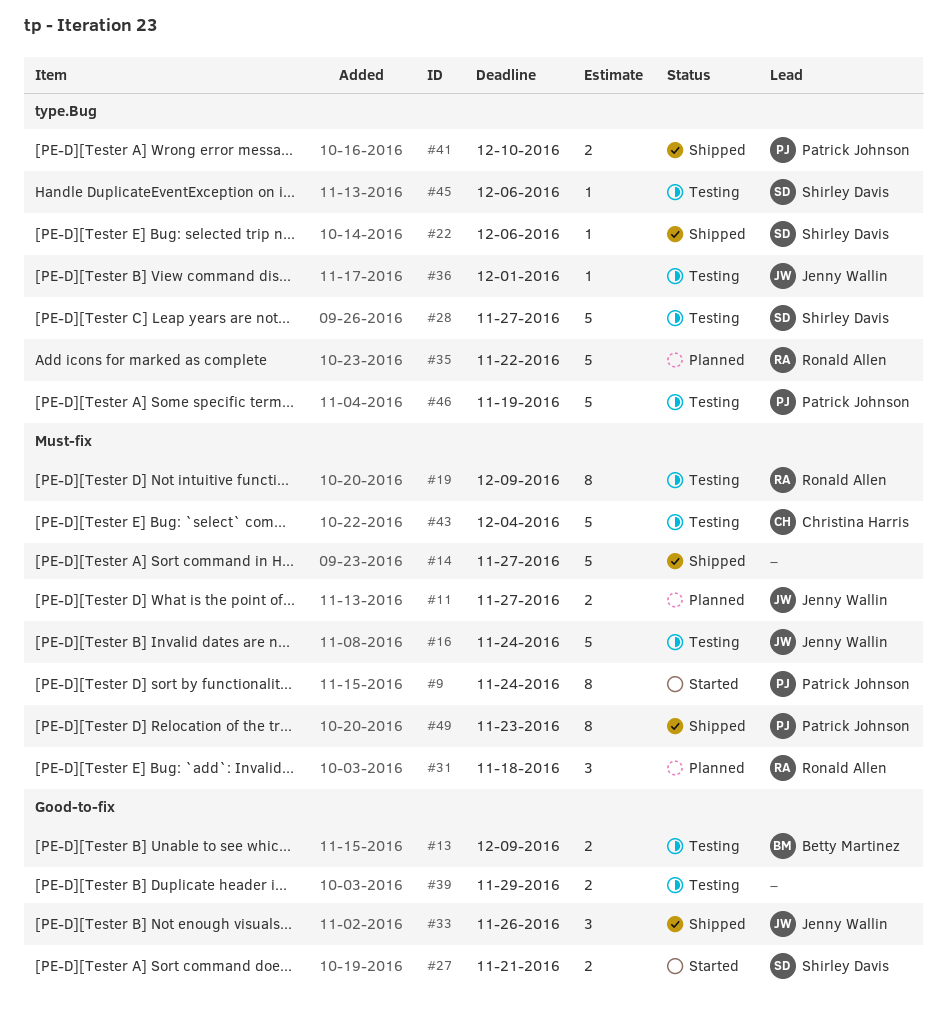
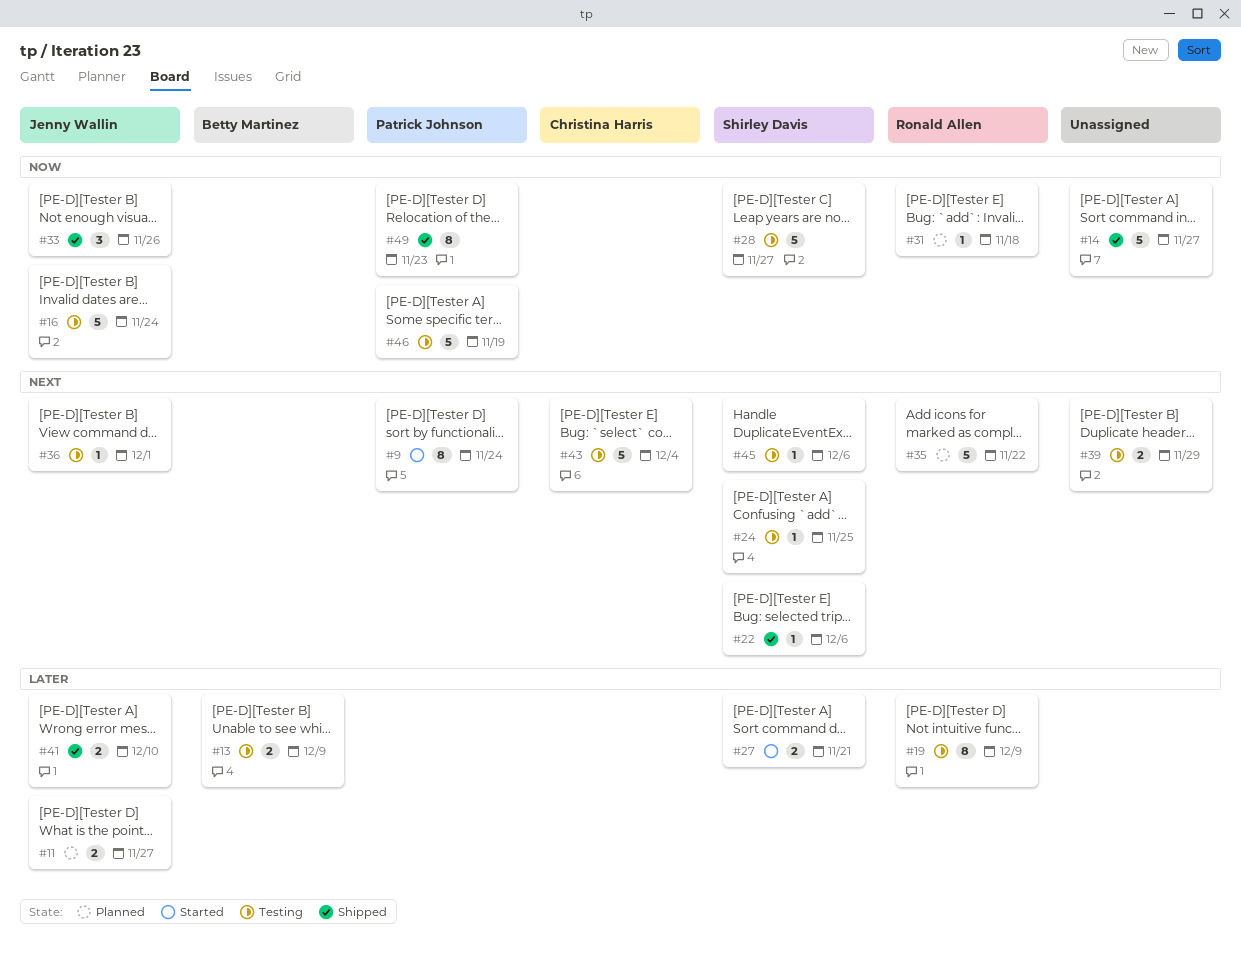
#24: none -> present
#31, estimate: 3 -> 1
#41, owner: Patrick Johnson -> Jenny Wallin

